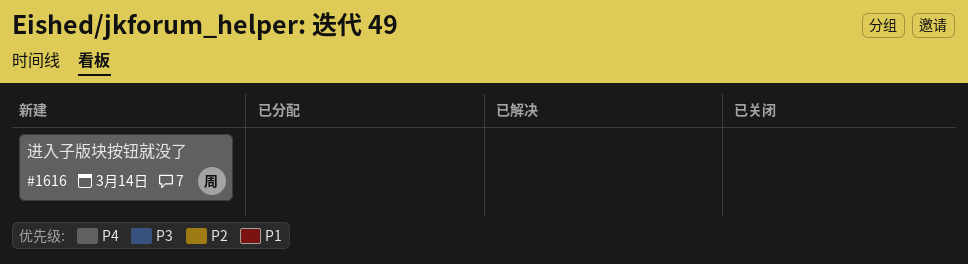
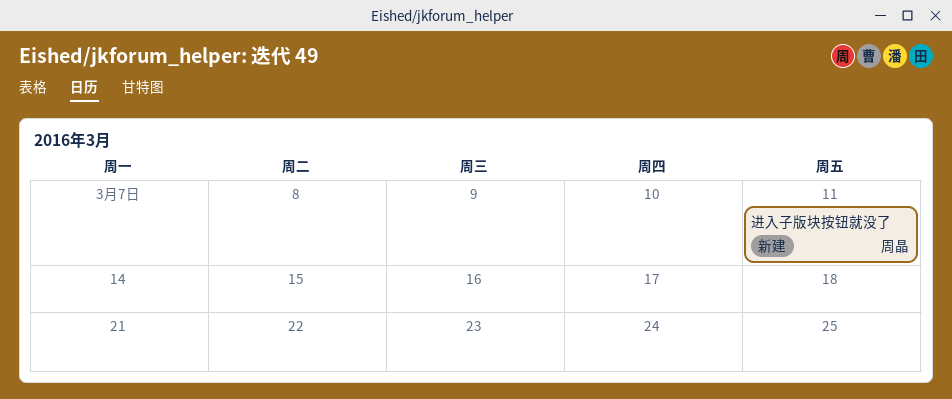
进入子版块按钮就没了, due: Mar 14 -> Mar 11

